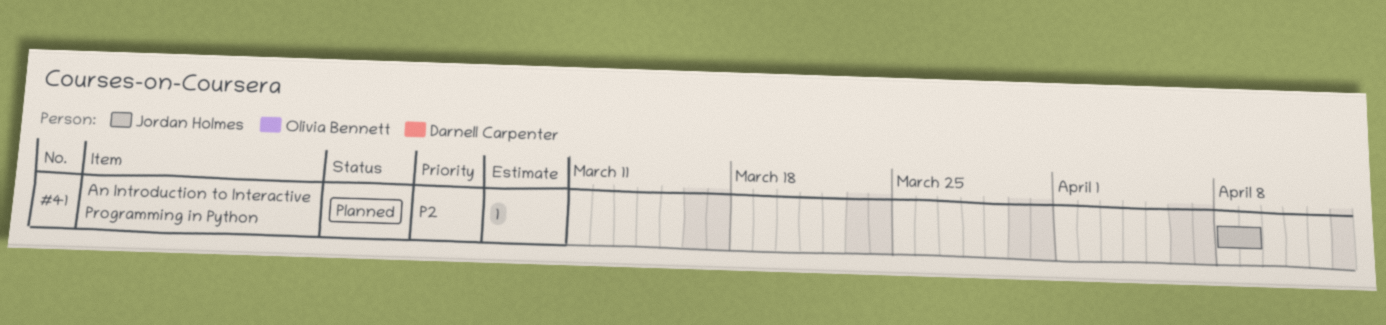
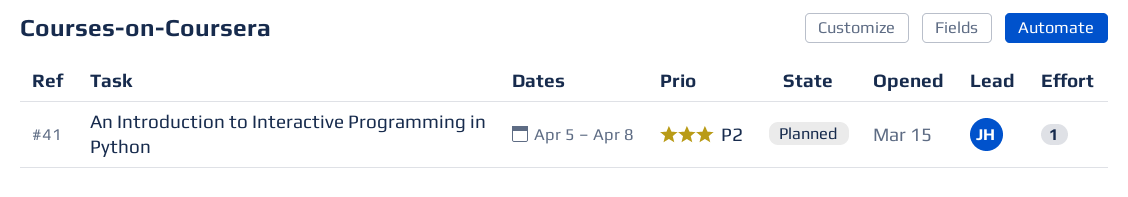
#41, start: Apr 8 -> Apr 5
#41, due: Apr 9 -> Apr 8

